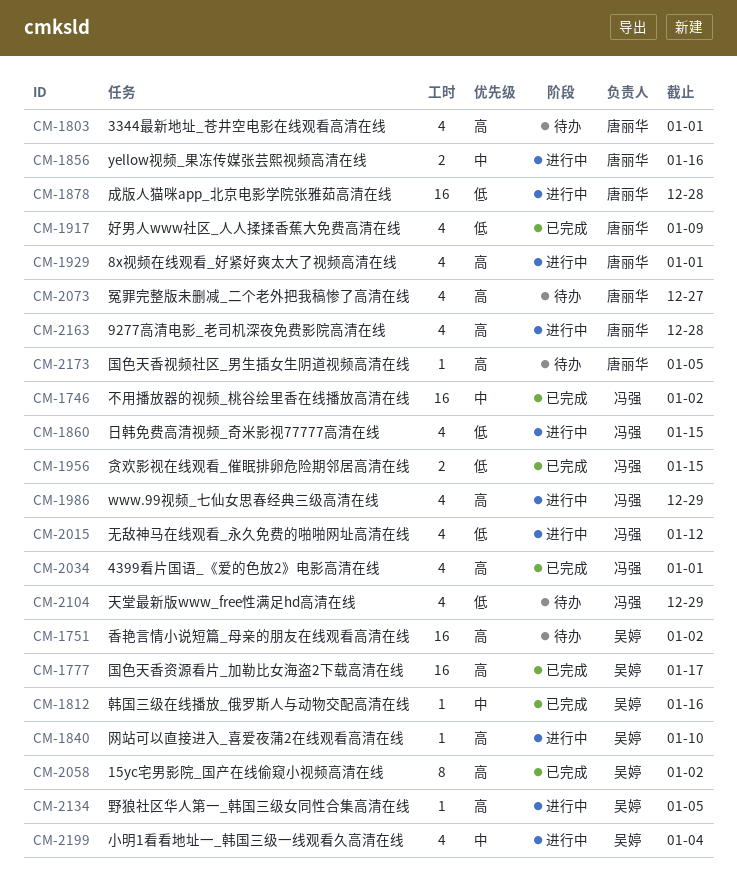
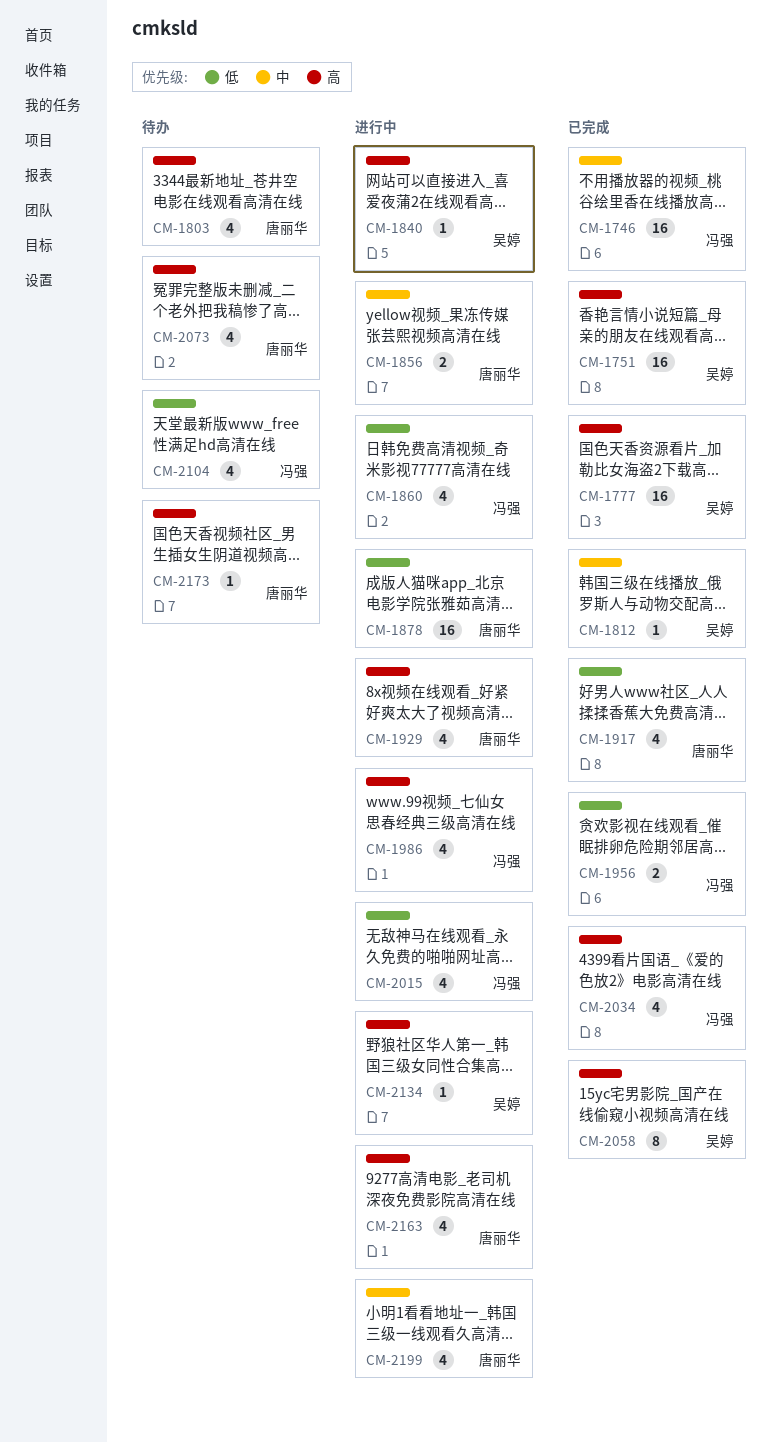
CM-1751, status: 待办 -> 已完成
CM-2199, owner: 吴婷 -> 唐丽华

